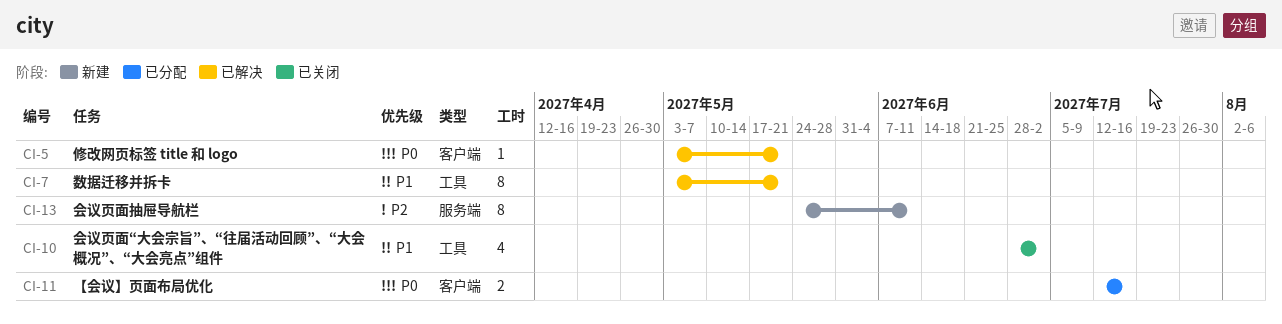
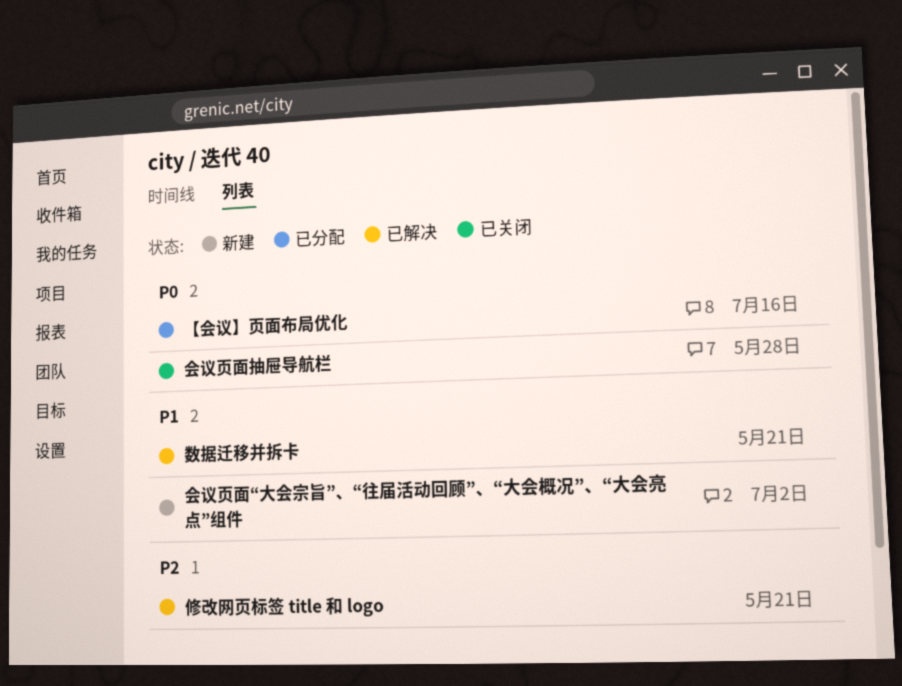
会议页面“大会宗旨”、“往届活动回顾”、“大会概况”、“大会亮点”组件, status: 已关闭 -> 新建
会议页面抽屉导航栏, status: 新建 -> 已关闭
会议页面抽屉导航栏, priority: P2 -> P0
会议页面抽屉导航栏, due: Jun 11 -> May 28
修改网页标签 title 和 logo, priority: P0 -> P2

